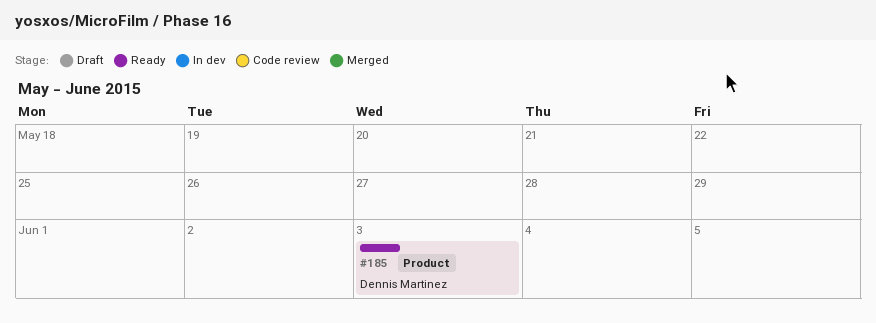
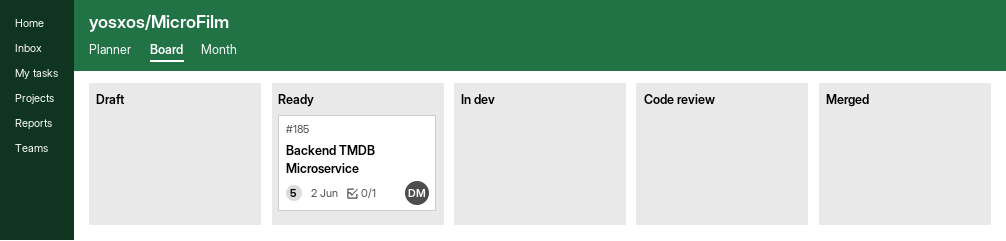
#185, due: Jun 3 -> Jun 2

